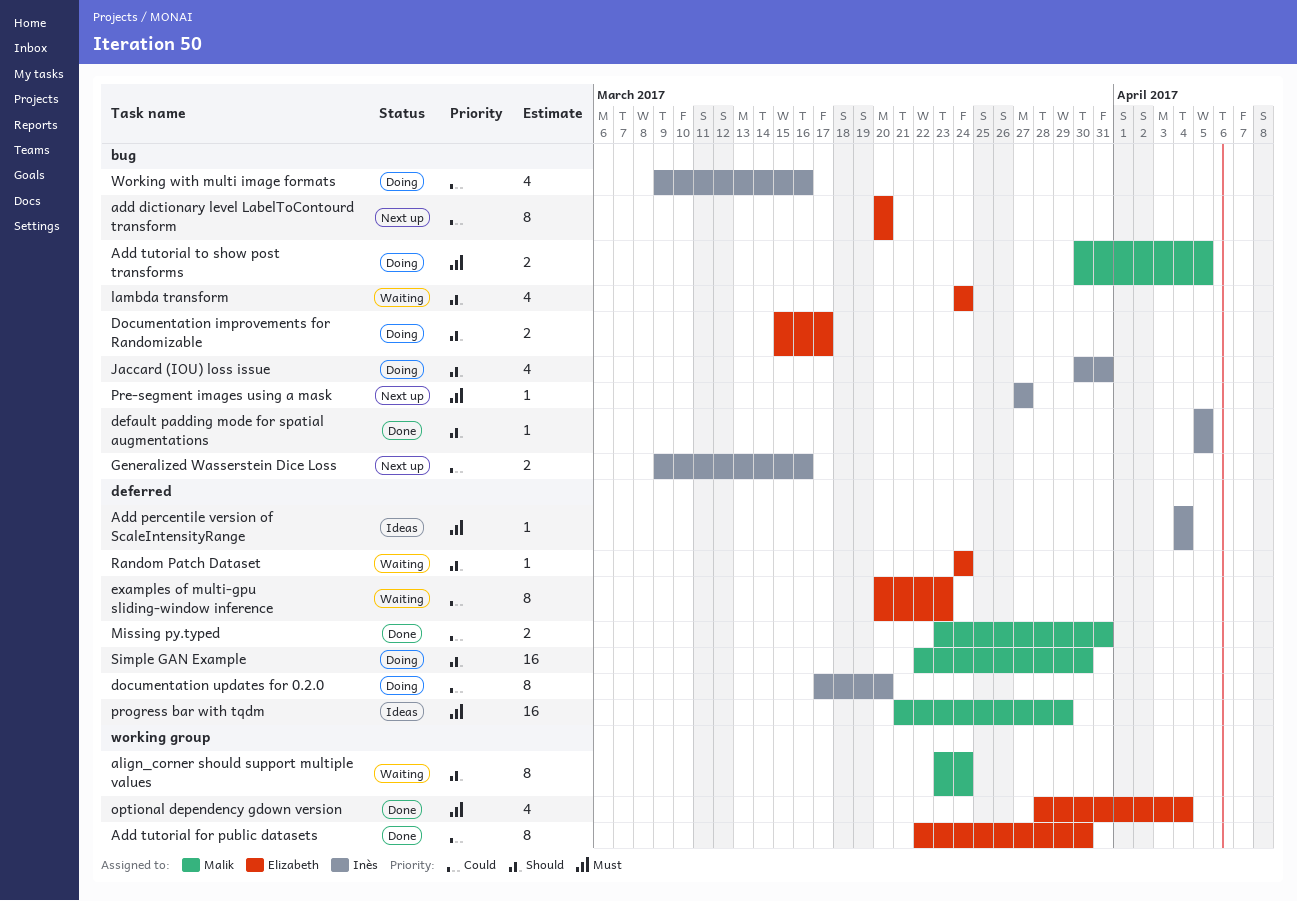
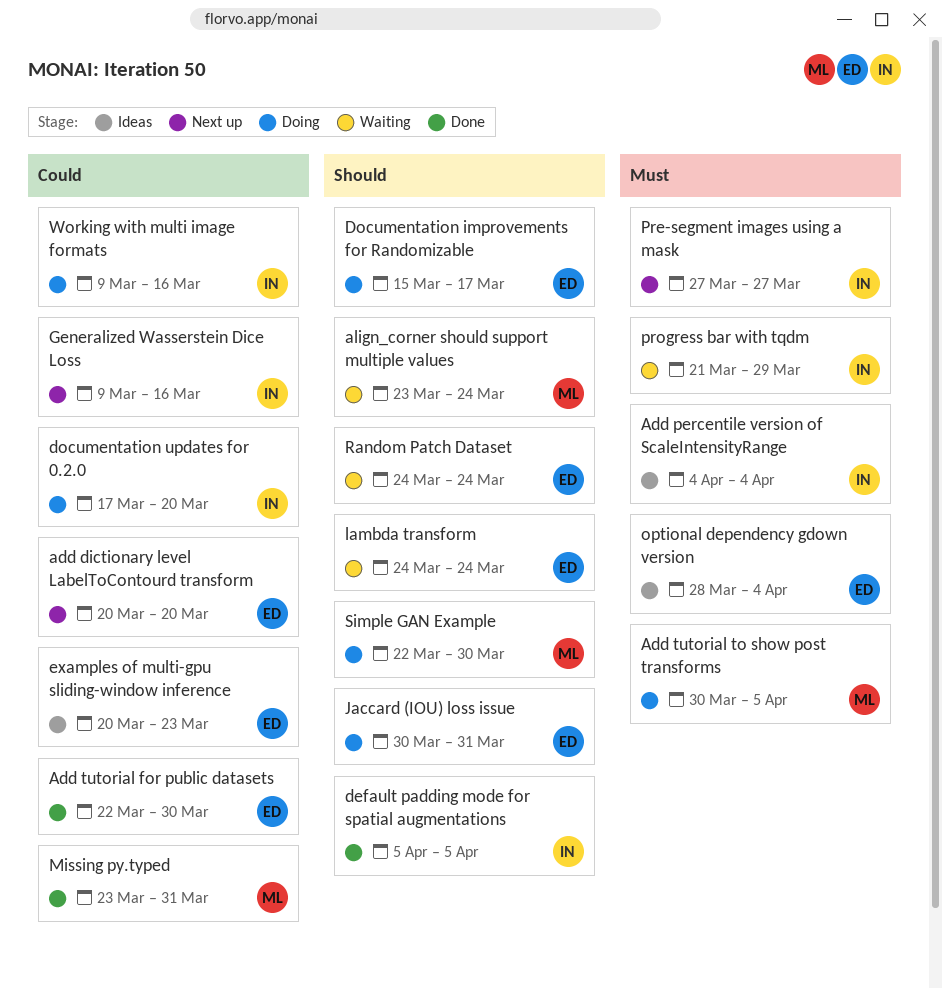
examples of multi-gpu sliding-window inference, status: Waiting -> Ideas
Jaccard (IOU) loss issue, owner: Inès -> Elizabeth
optional dependency gdown version, status: Done -> Ideas
progress bar with tqdm, status: Ideas -> Waiting
progress bar with tqdm, owner: Malik -> Inès

